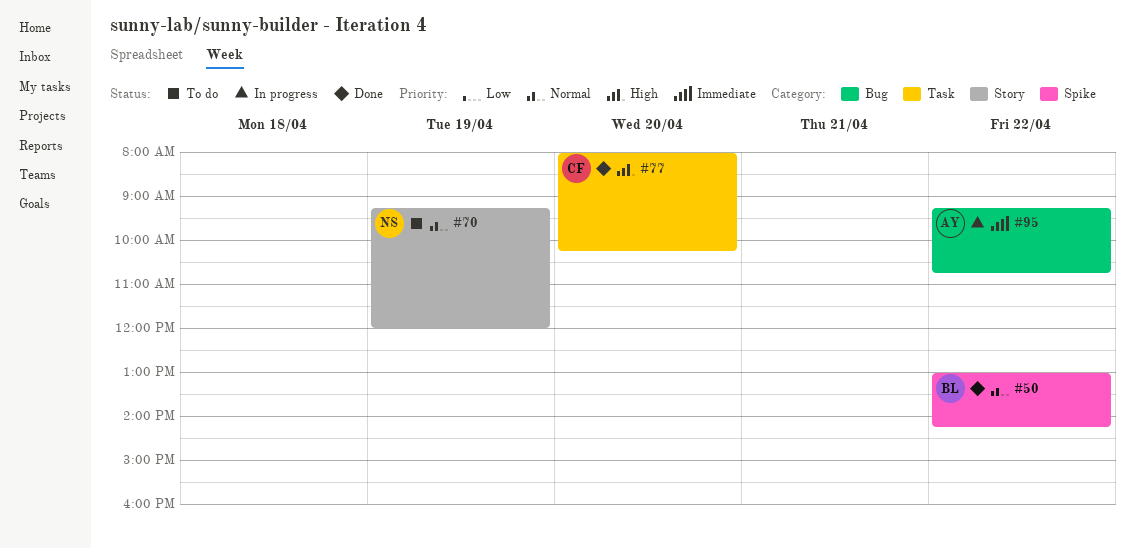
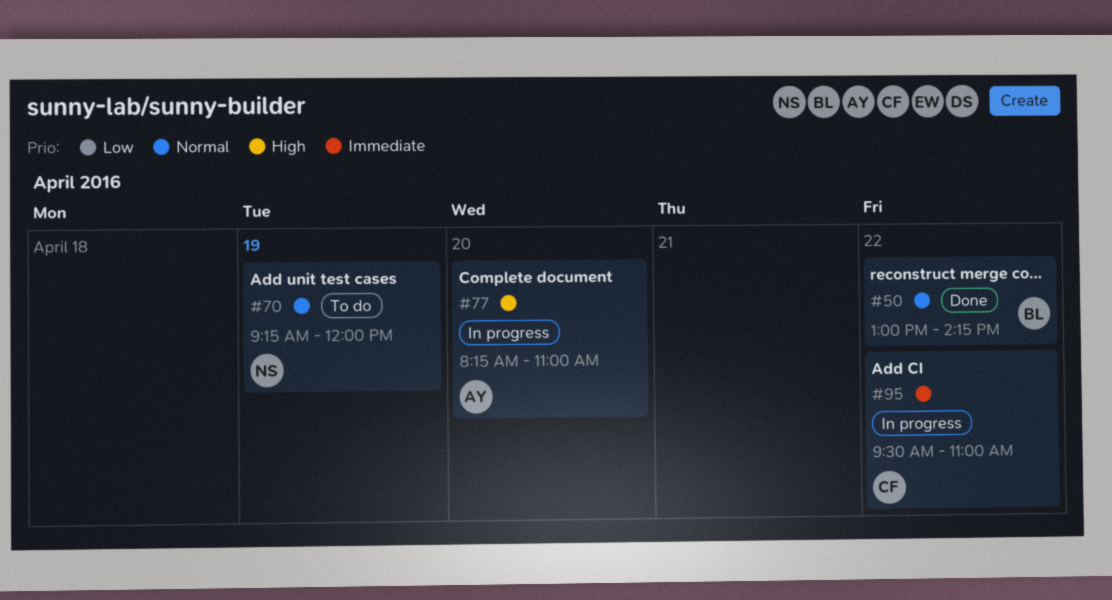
#77, status: Done -> In progress
#77, owner: CF -> AY
#77, begins: 08:00 -> 08:15
#77, ends: 10:15 -> 11:00
#95, owner: AY -> CF
#95, begins: 09:15 -> 09:30
#95, ends: 10:45 -> 11:00

